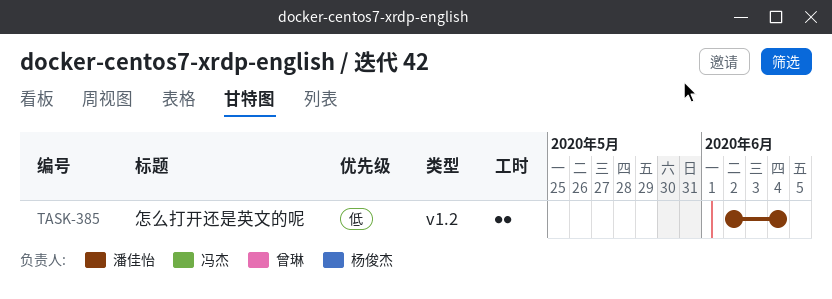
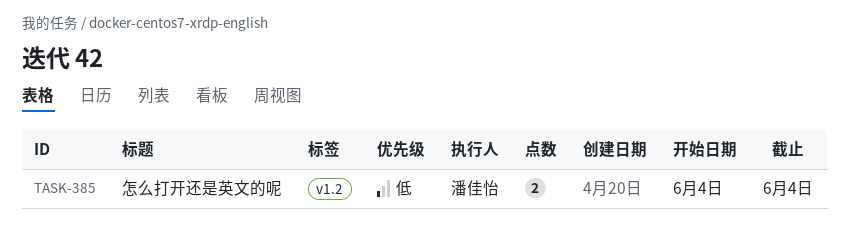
TASK-385, start: Jun 2 -> Jun 4

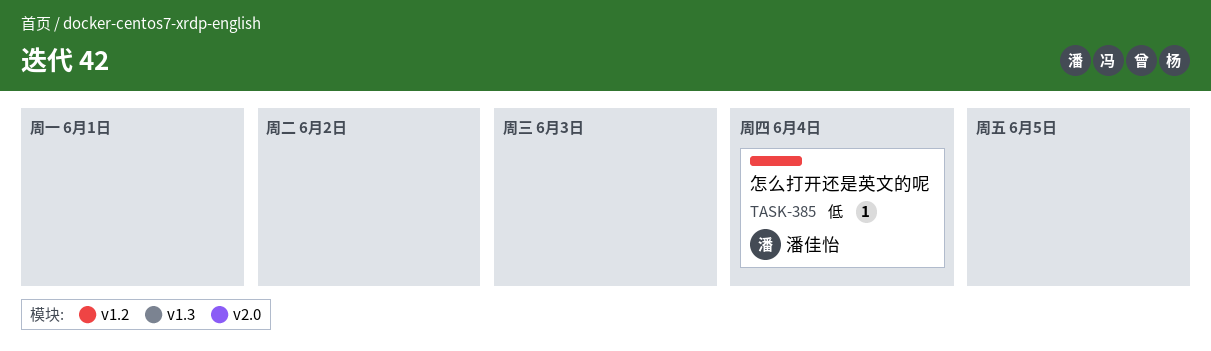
TASK-385, estimate: 2 -> 1

